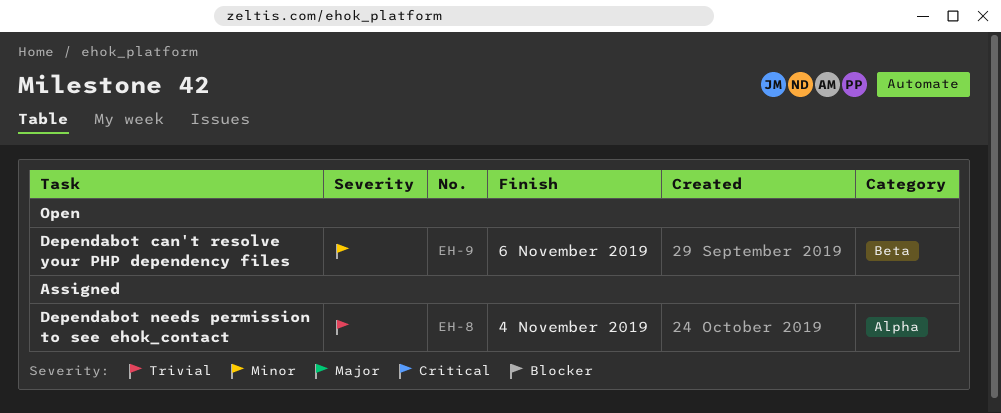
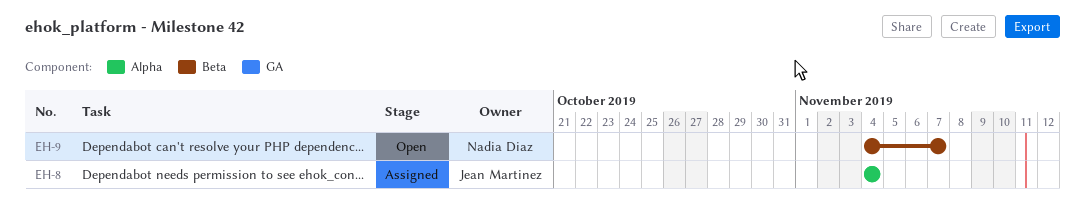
EH-9, due: Nov 6 -> Nov 7

